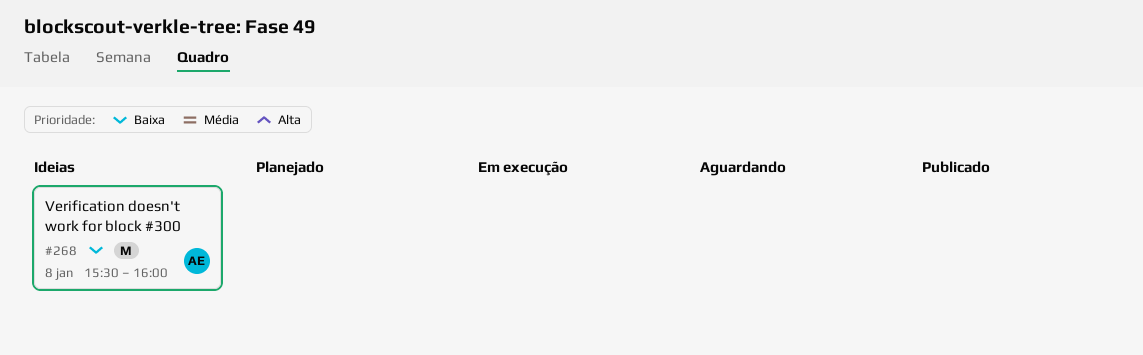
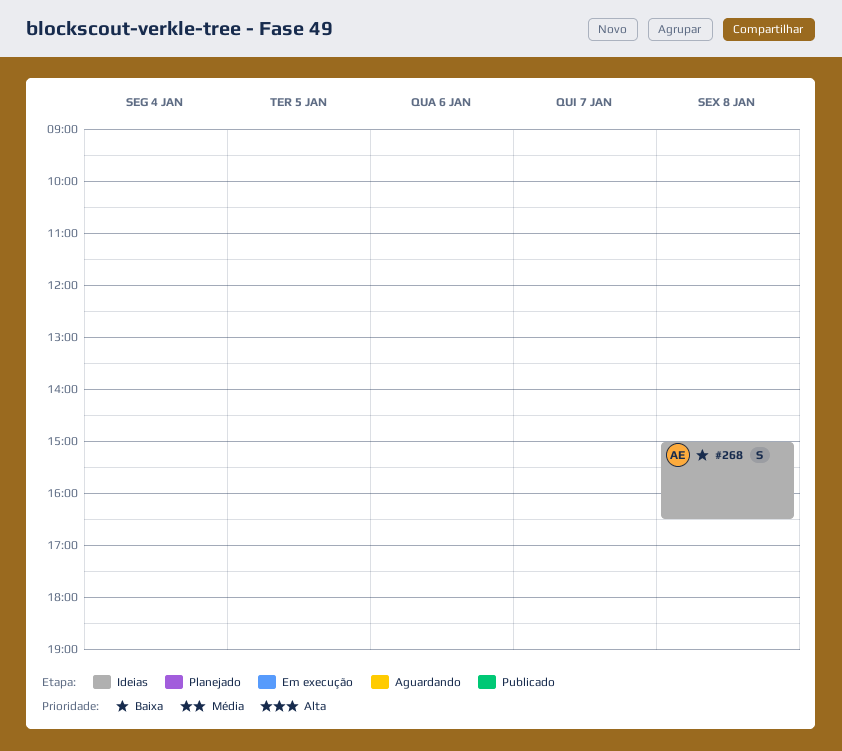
#268, estimate: M -> S
#268, begins: 15:30 -> 15:00
#268, ends: 16:00 -> 16:30

